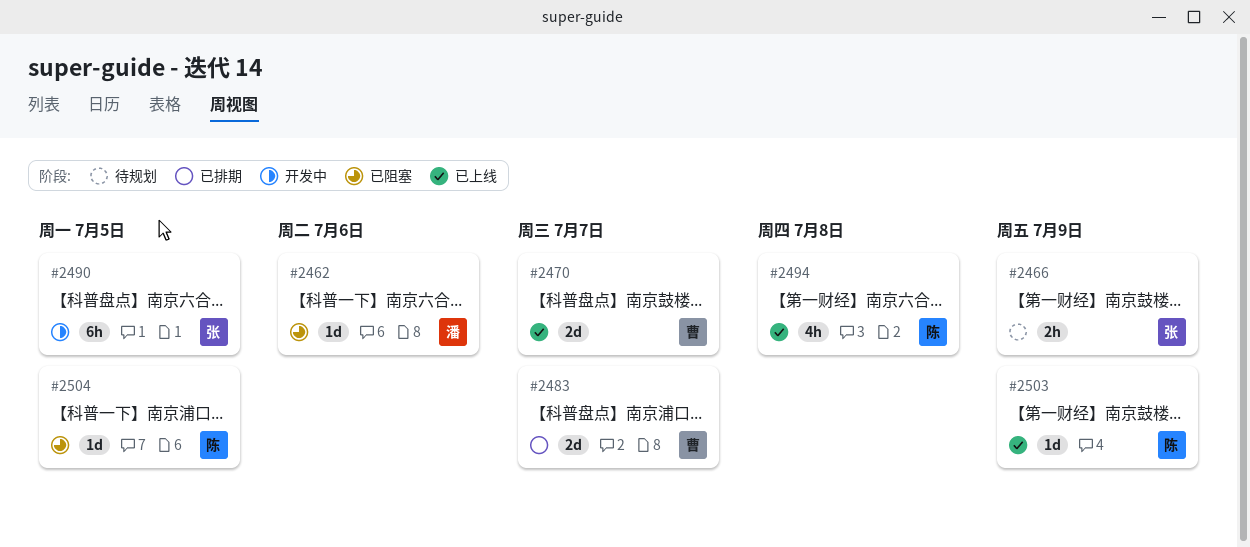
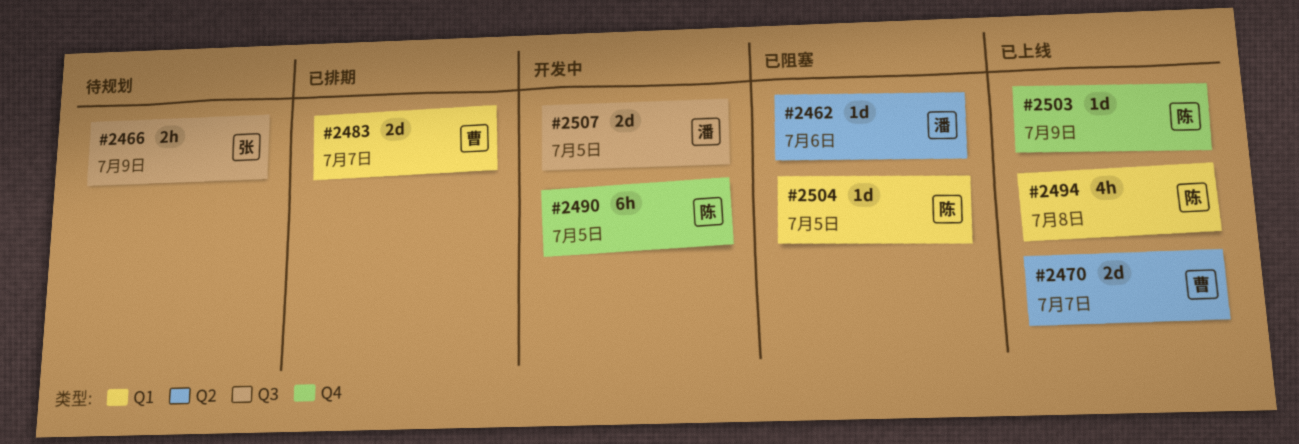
#2490, owner: 张 -> 陈
#2507: none -> present

